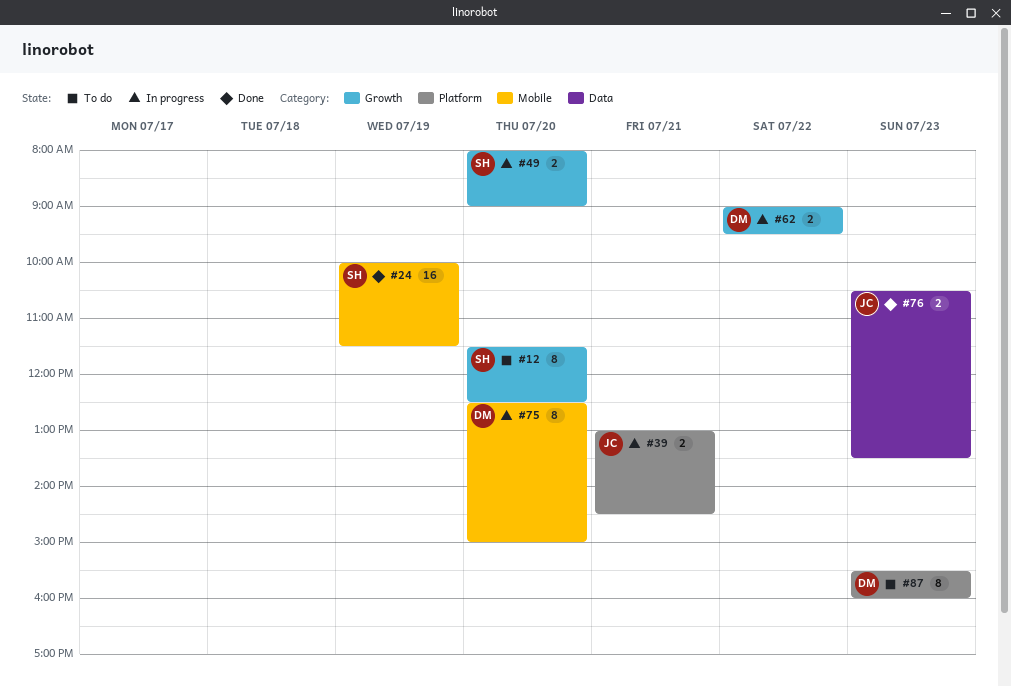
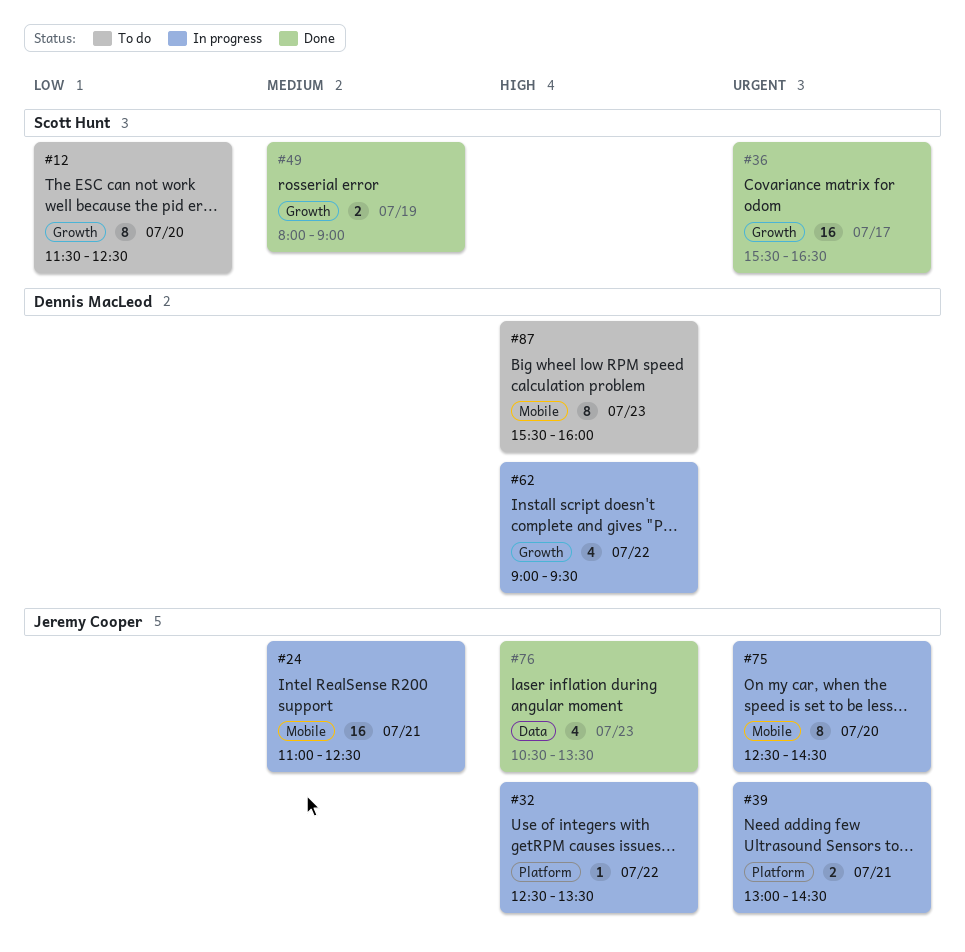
#24, status: Done -> In progress
#24, owner: Scott Hunt -> Jeremy Cooper
#24, day: Jul 19 -> Jul 21
#24, begins: 10:00 -> 11:00
#24, ends: 11:30 -> 12:30
#32: none -> present
#36: none -> present
#49, status: In progress -> Done
#49, day: Jul 20 -> Jul 19
#62, estimate: 2 -> 4
#75, owner: Dennis MacLeod -> Jeremy Cooper
#75, ends: 15:00 -> 14:30
#76, estimate: 2 -> 4
#87, label: Platform -> Mobile

